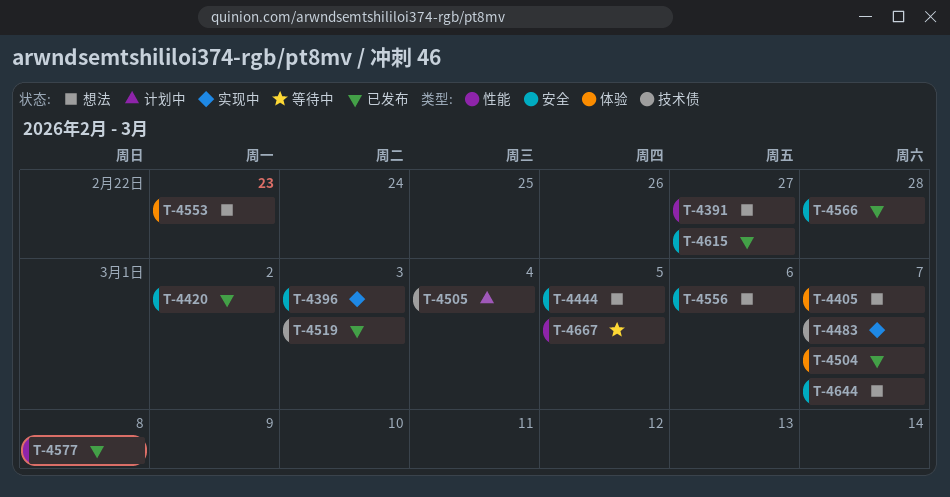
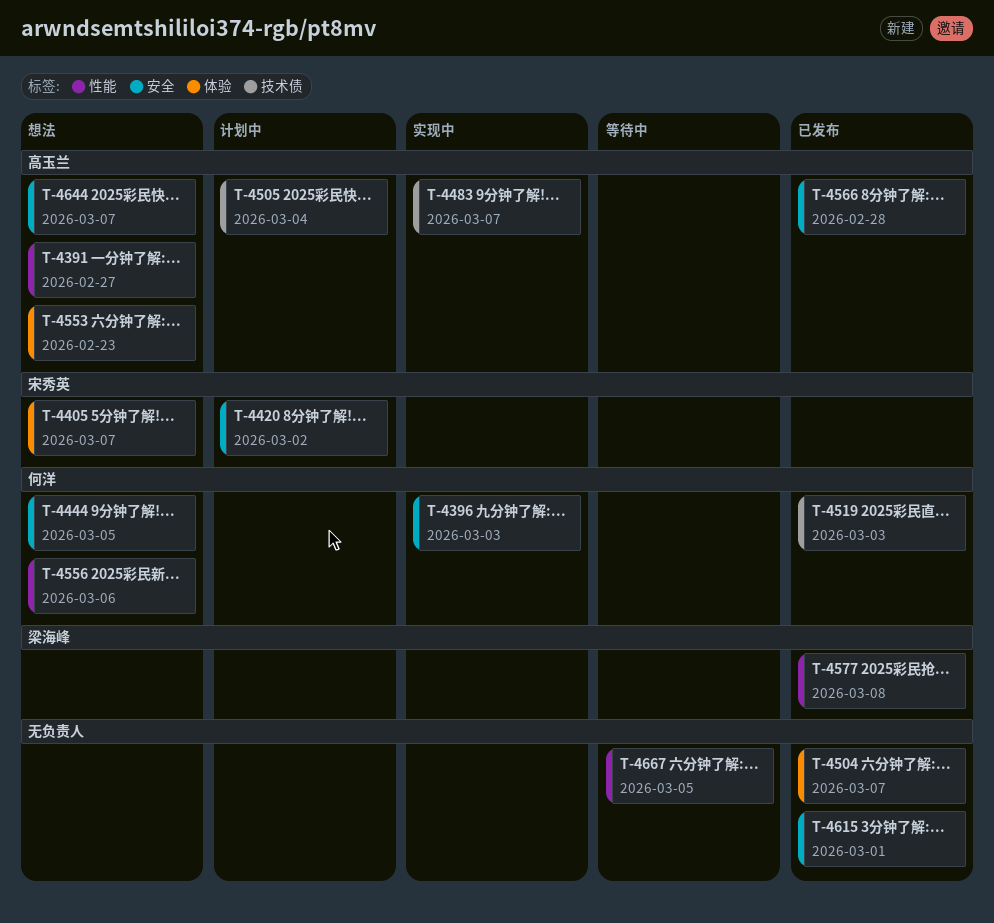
T-4420, status: 已发布 -> 计划中
T-4556, label: 安全 -> 性能
T-4615, due: Feb 27 -> Mar 1

